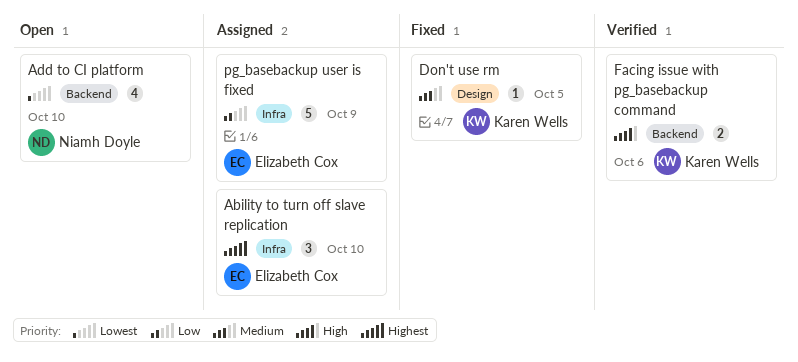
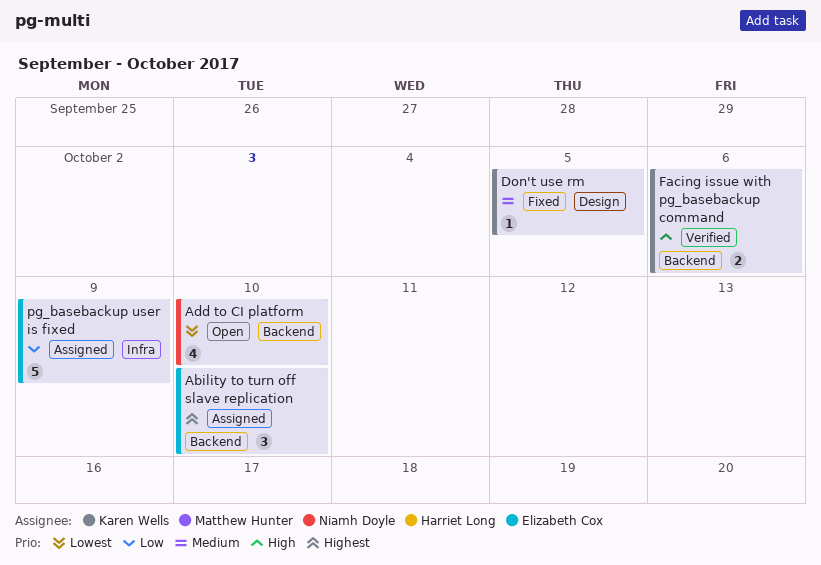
Ability to turn off slave replication, label: Infra -> Backend

